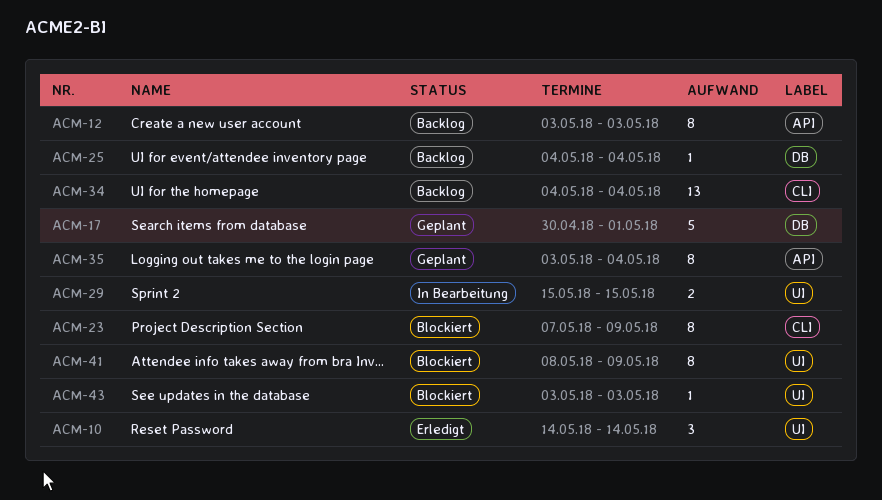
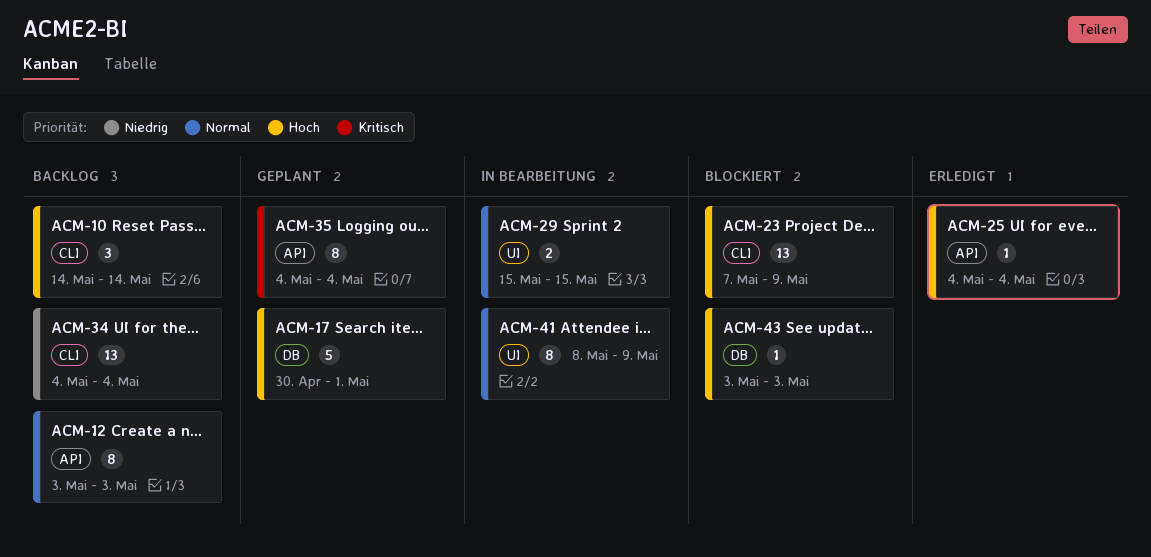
ACM-10, status: Erledigt -> Backlog
ACM-10, label: UI -> CLI
ACM-23, estimate: 8 -> 13
ACM-25, status: Backlog -> Erledigt
ACM-25, label: DB -> API
ACM-35, start: May 3 -> May 4
ACM-41, status: Blockiert -> In Bearbeitung
ACM-43, label: UI -> DB

